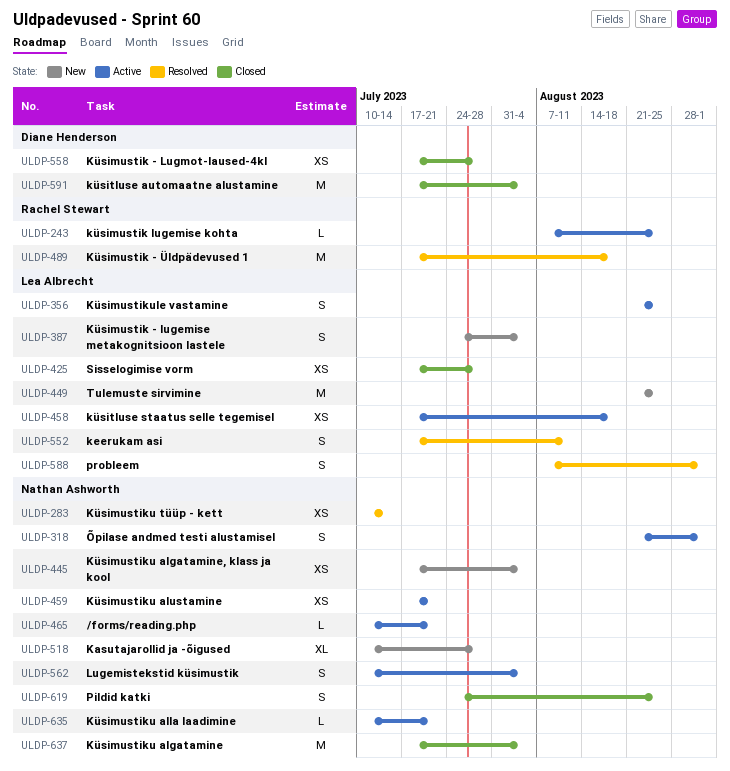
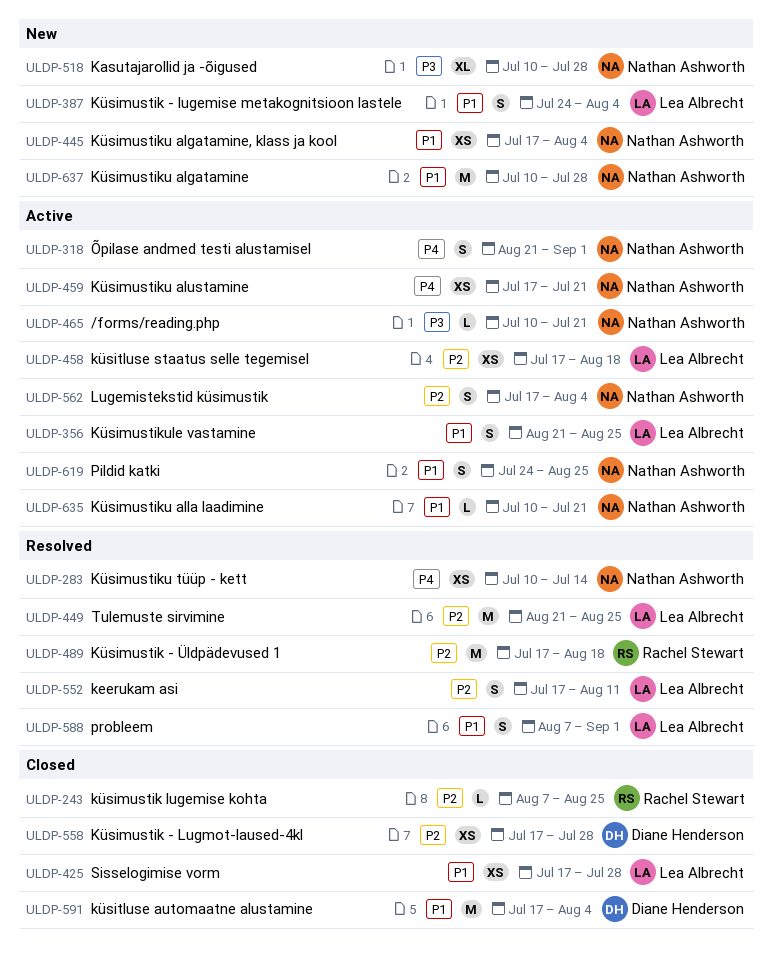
ULDP-243, status: Active -> Closed
ULDP-449, status: New -> Resolved
ULDP-562, start: Jul 10 -> Jul 17
ULDP-619, status: Closed -> Active
ULDP-637, status: Closed -> New
ULDP-637, start: Jul 17 -> Jul 10
ULDP-637, due: Aug 4 -> Jul 28

